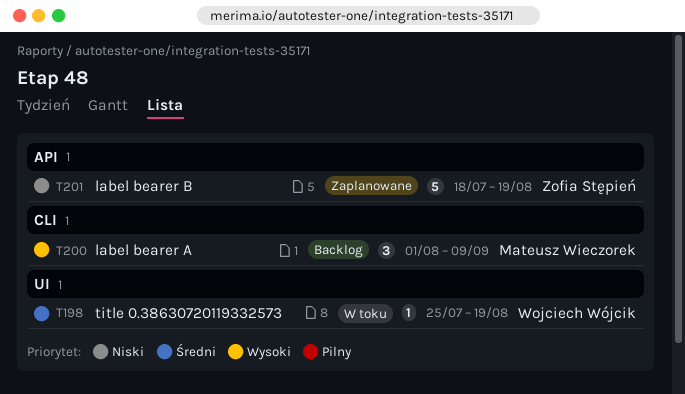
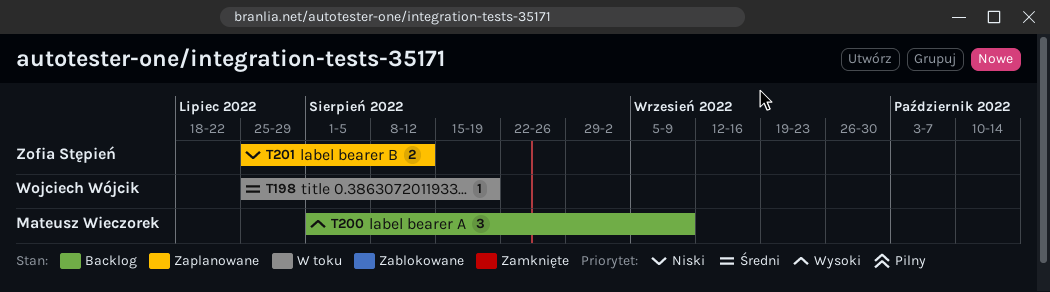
T201, estimate: 5 -> 2
T201, start: Jul 18 -> Jul 25
T201, due: Aug 19 -> Aug 12

